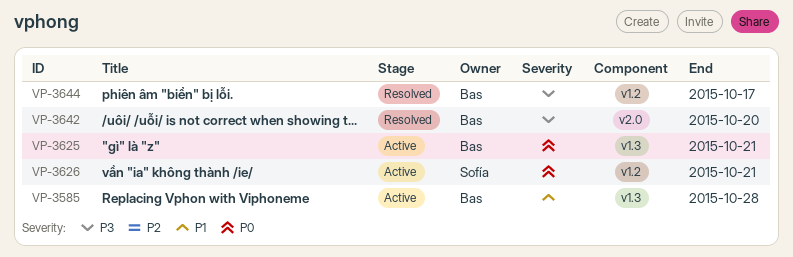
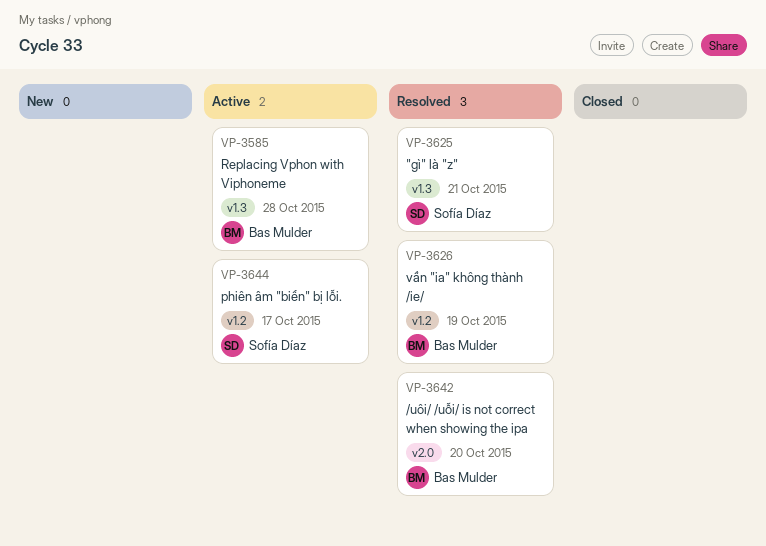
VP-3625, status: Active -> Resolved
VP-3625, owner: Bas Mulder -> Sofía Díaz
VP-3626, status: Active -> Resolved
VP-3626, owner: Sofía Díaz -> Bas Mulder
VP-3626, due: Oct 21 -> Oct 19
VP-3644, status: Resolved -> Active
VP-3644, owner: Bas Mulder -> Sofía Díaz

